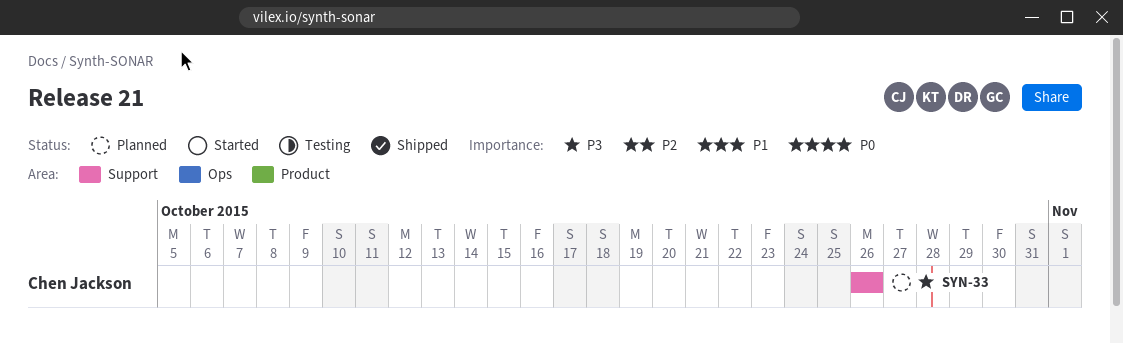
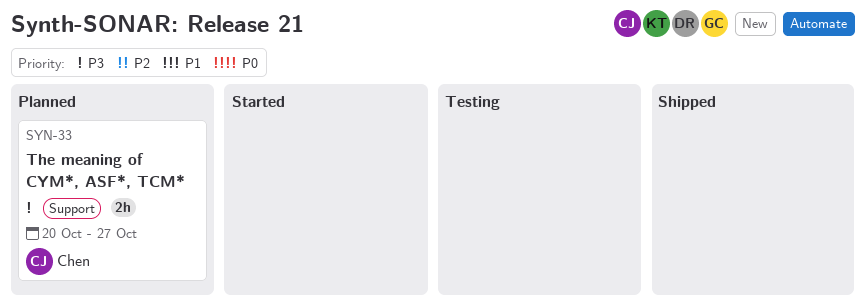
SYN-33, start: Oct 26 -> Oct 20
SYN-33, due: Oct 26 -> Oct 27

